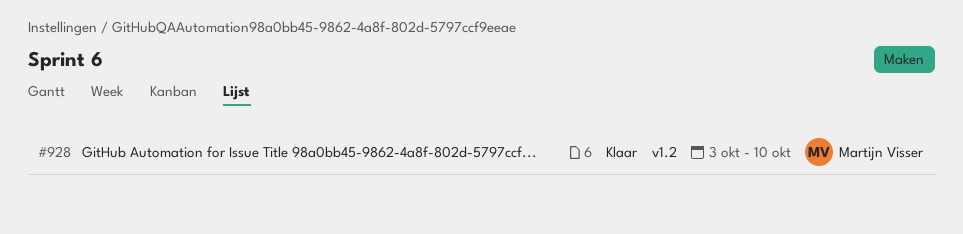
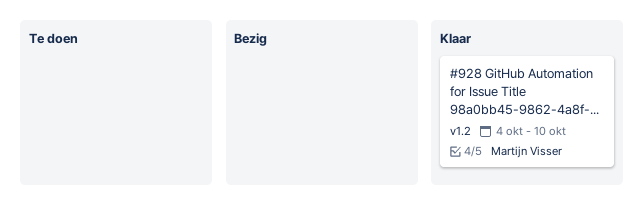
#928, start: Oct 3 -> Oct 4

